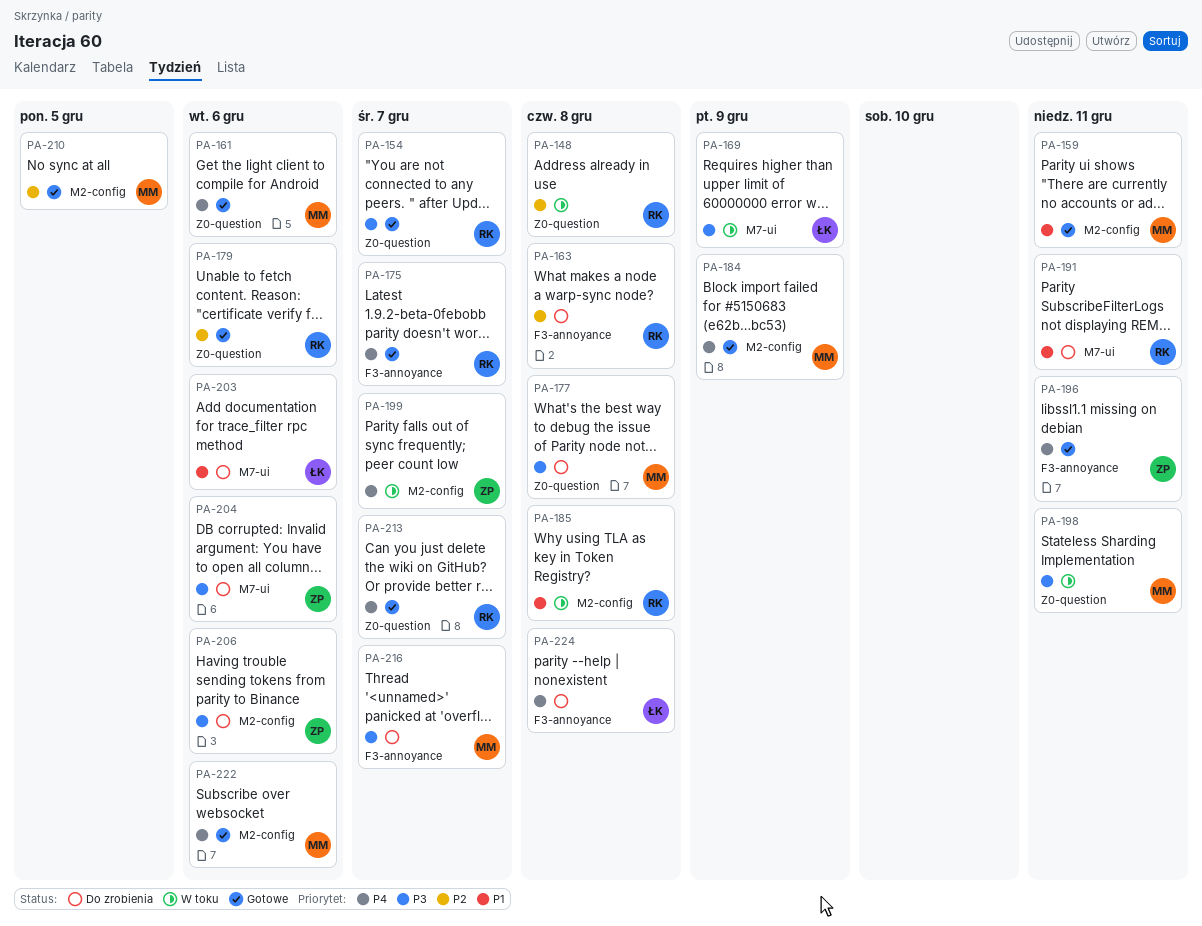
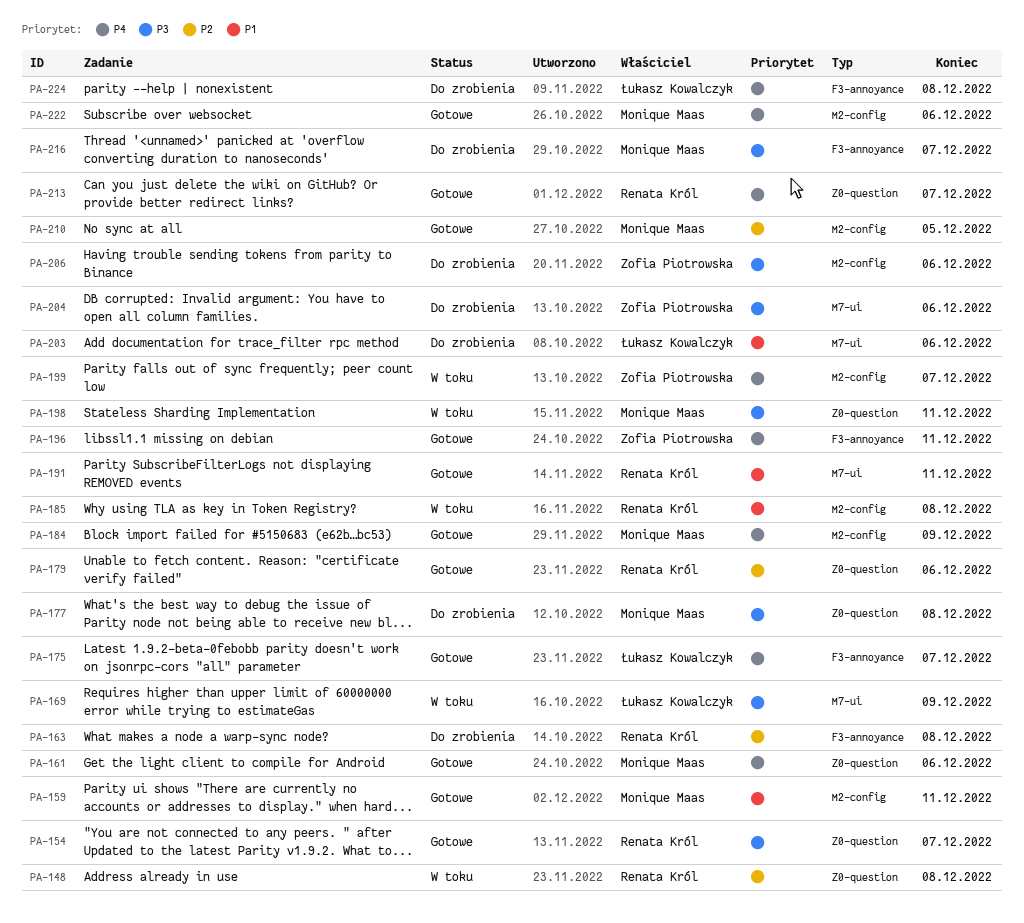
PA-175, owner: Renata Król -> Łukasz Kowalczyk
PA-191, status: Do zrobienia -> Gotowe

